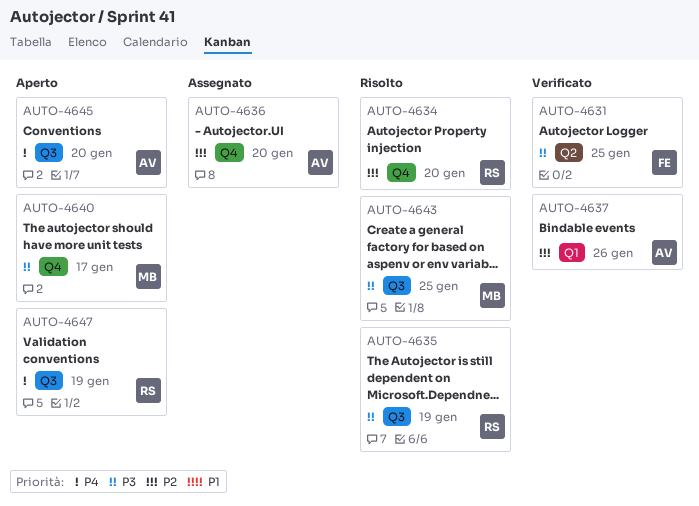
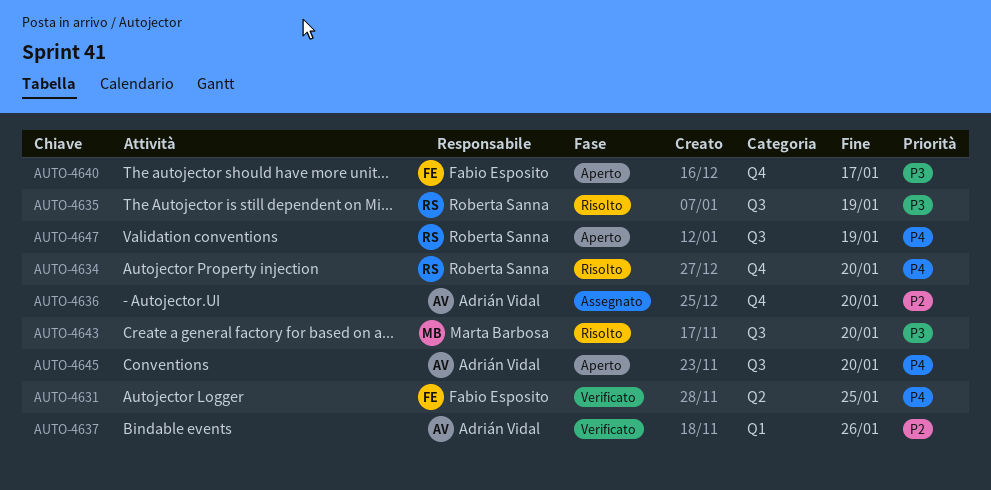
AUTO-4631, priority: P3 -> P4
AUTO-4634, priority: P2 -> P4
AUTO-4640, owner: Marta Barbosa -> Fabio Esposito
AUTO-4643, due: Jan 25 -> Jan 20

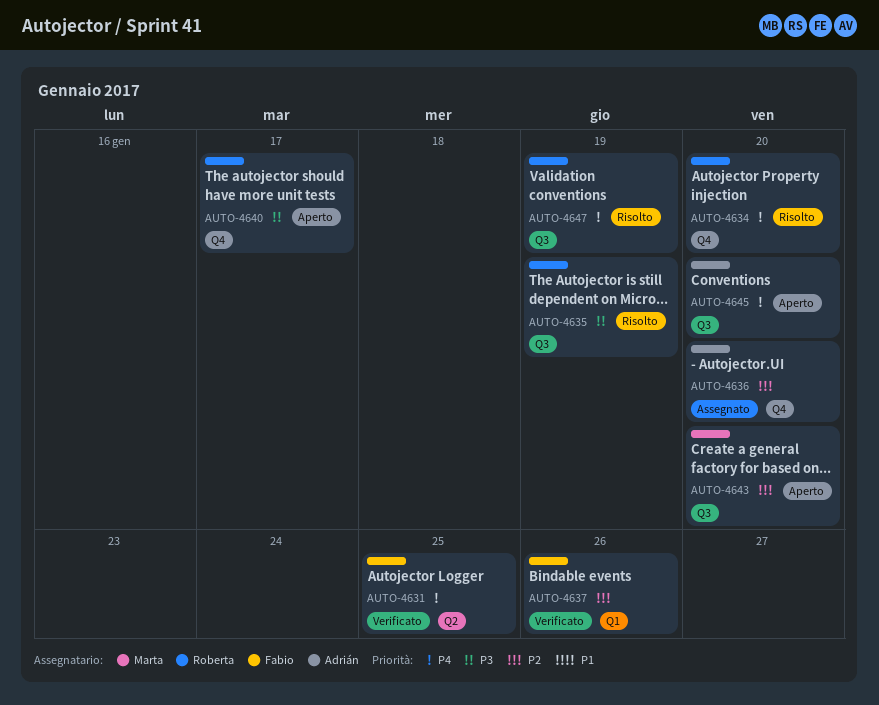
AUTO-4637, owner: Adrián Vidal -> Fabio Esposito
AUTO-4640, owner: Fabio Esposito -> Roberta Sanna
AUTO-4643, status: Risolto -> Aperto
AUTO-4643, priority: P3 -> P2
AUTO-4647, status: Aperto -> Risolto

